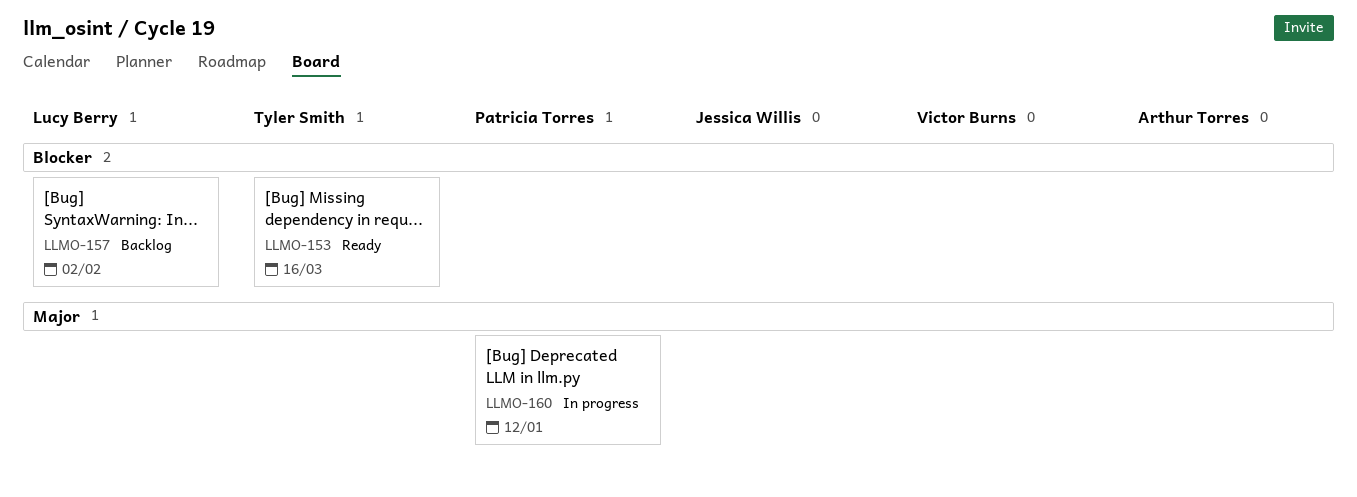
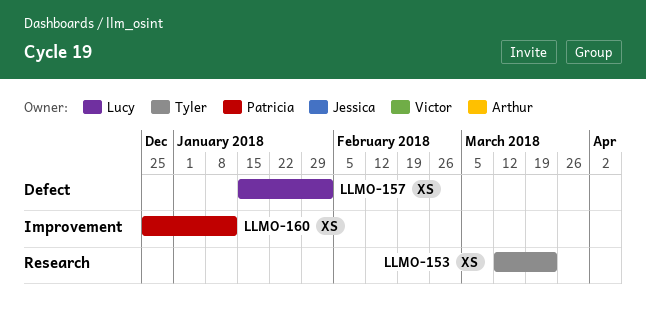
LLMO-153, due: Mar 16 -> Mar 23

